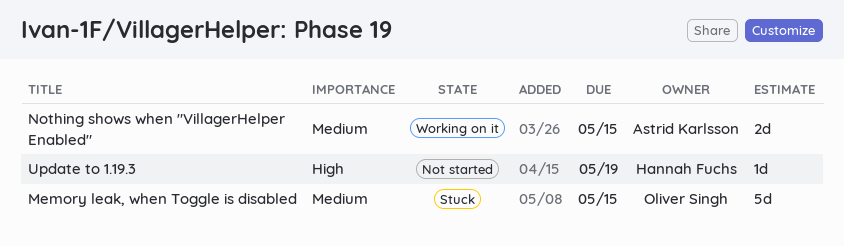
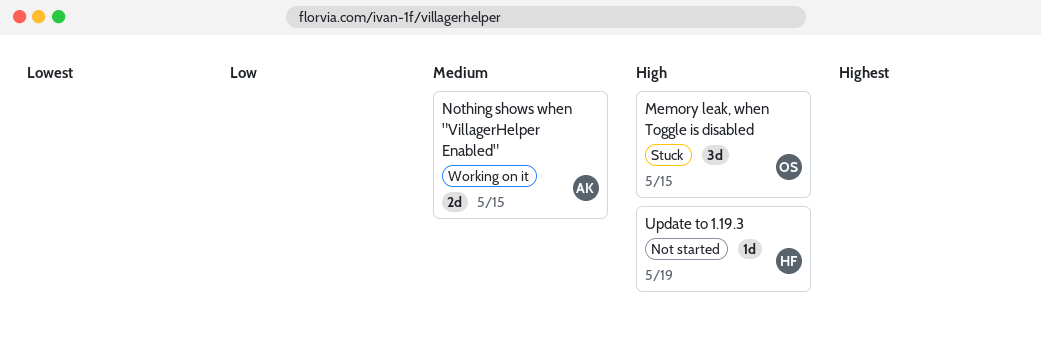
Memory leak, when Toggle is disabled, priority: Medium -> High
Memory leak, when Toggle is disabled, estimate: 5d -> 3d

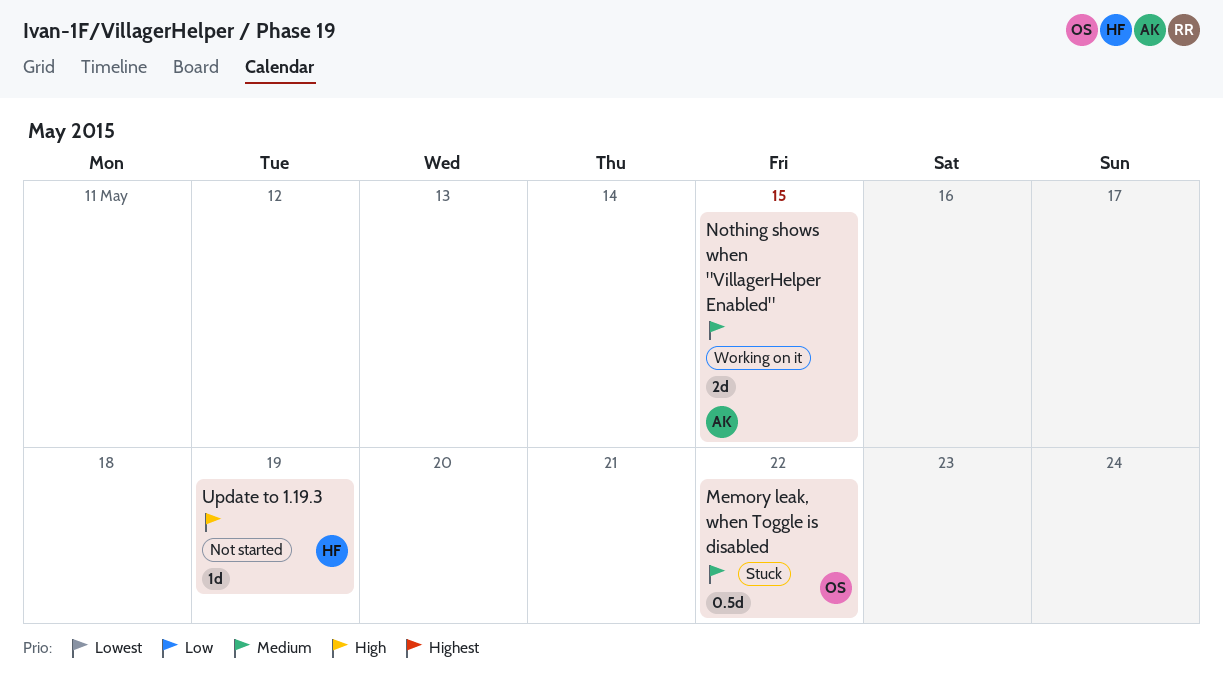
Memory leak, when Toggle is disabled, priority: High -> Medium
Memory leak, when Toggle is disabled, estimate: 3d -> 0.5d
Memory leak, when Toggle is disabled, due: May 15 -> May 22

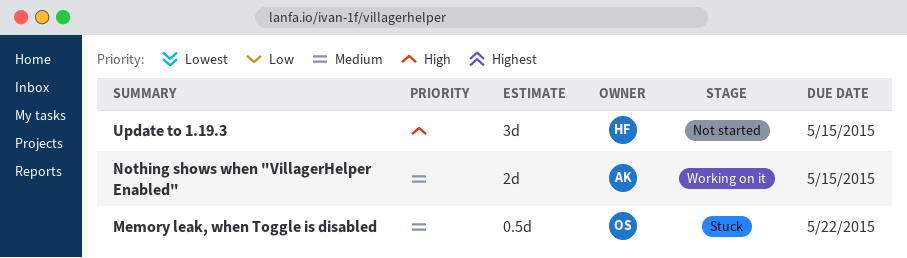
Update to 1.19.3, estimate: 1d -> 3d
Update to 1.19.3, due: May 19 -> May 15

